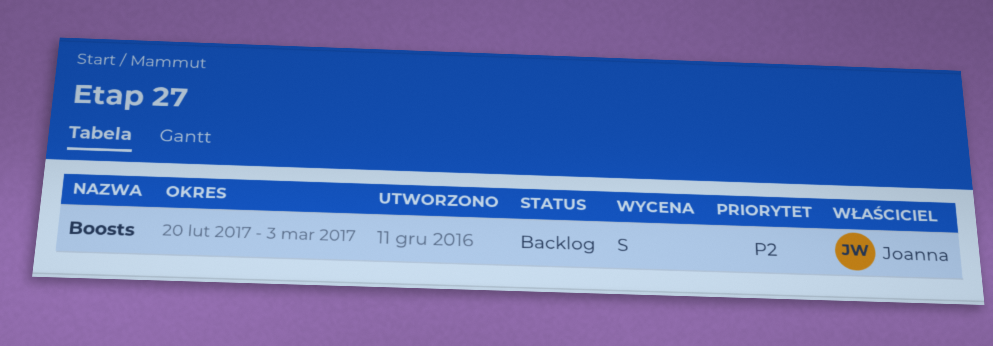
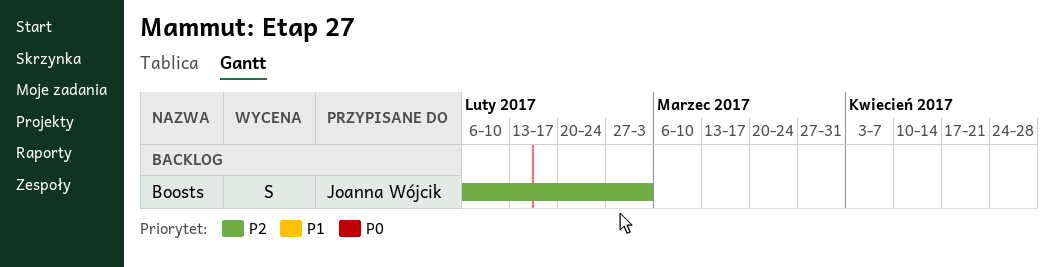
Boosts, start: Feb 20 -> Feb 6

